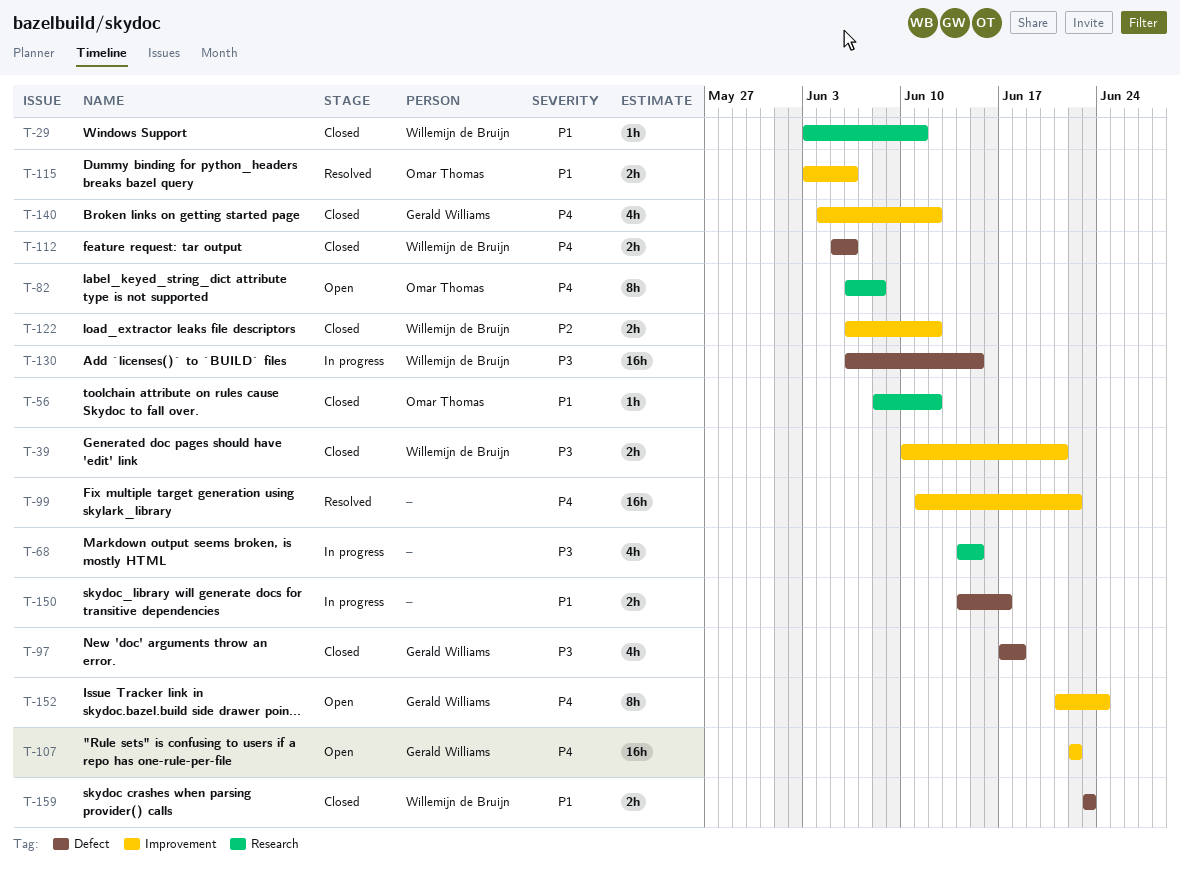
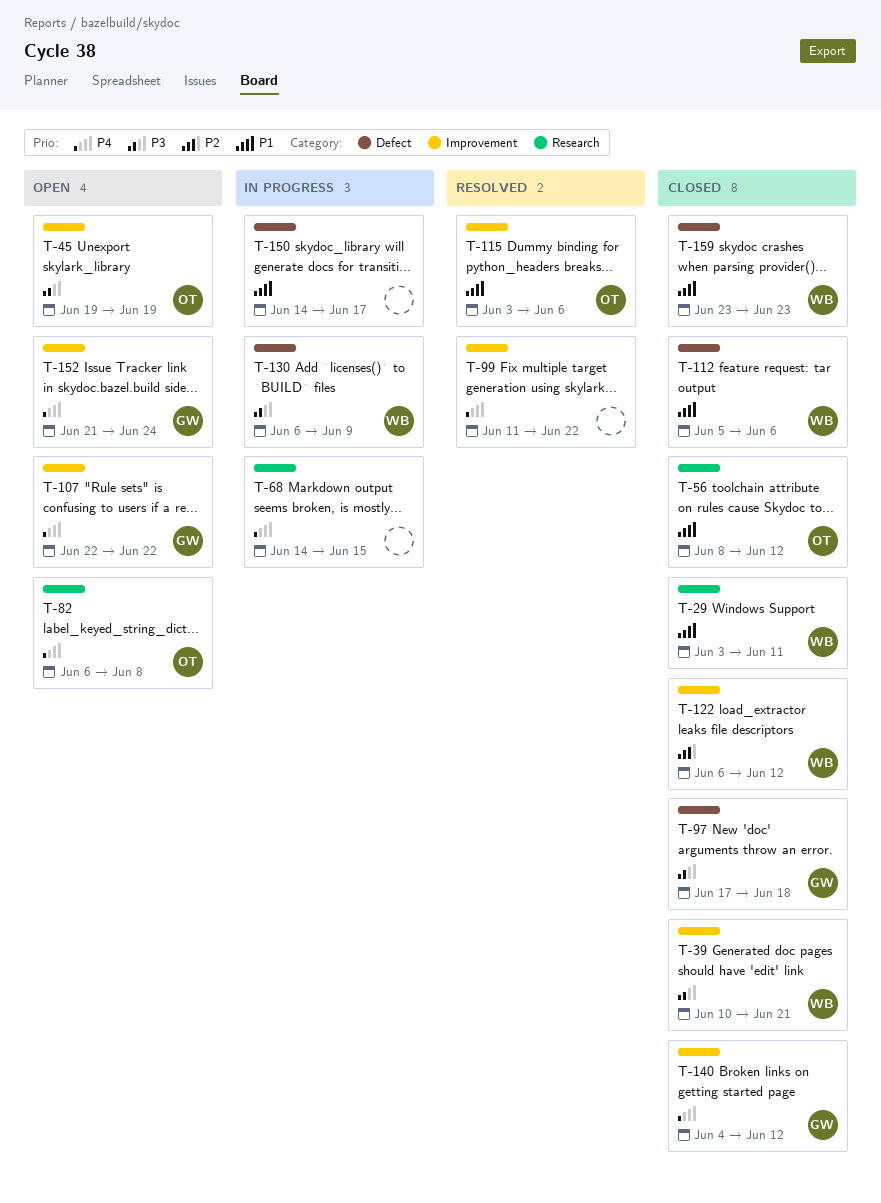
T-45: none -> present
T-68, priority: P3 -> P4
T-112, priority: P4 -> P1
T-130, due: Jun 15 -> Jun 9

